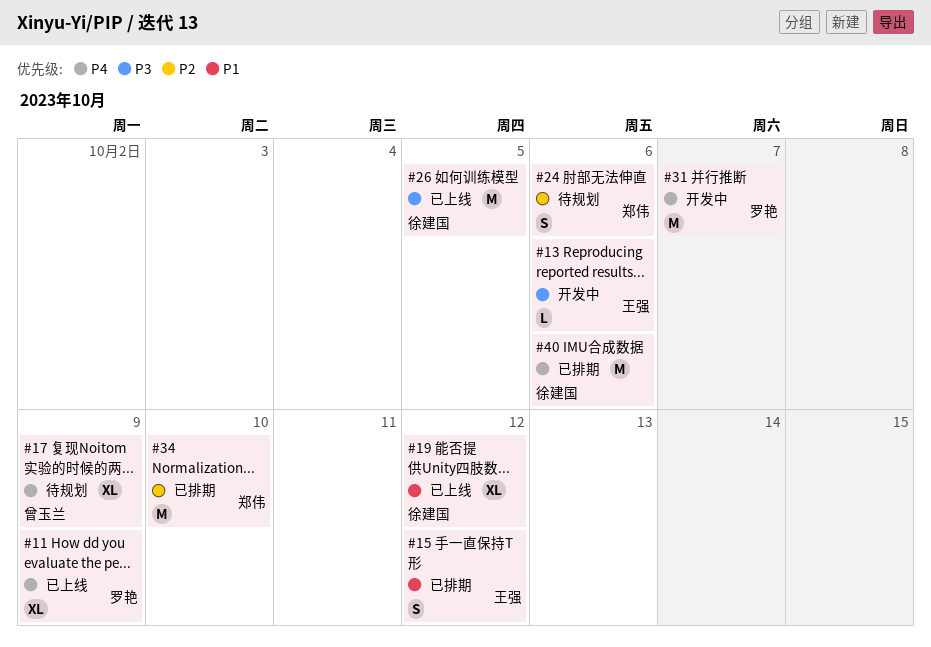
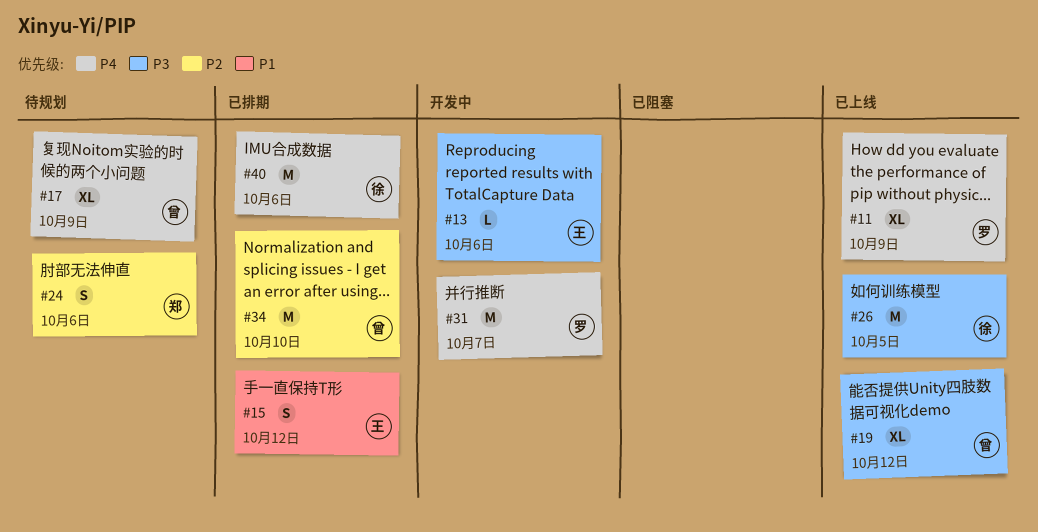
#19, owner: 徐建国 -> 曾玉兰
#19, priority: P1 -> P3
#34, owner: 郑伟 -> 曾玉兰

